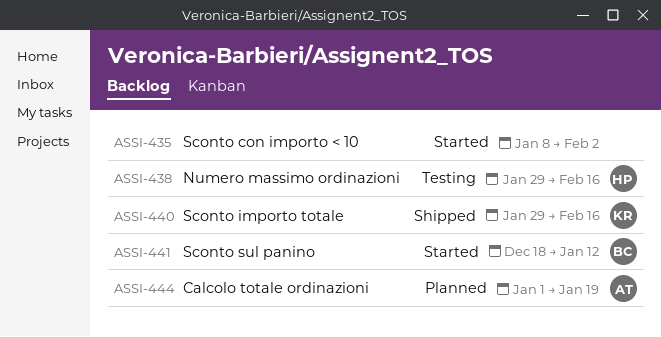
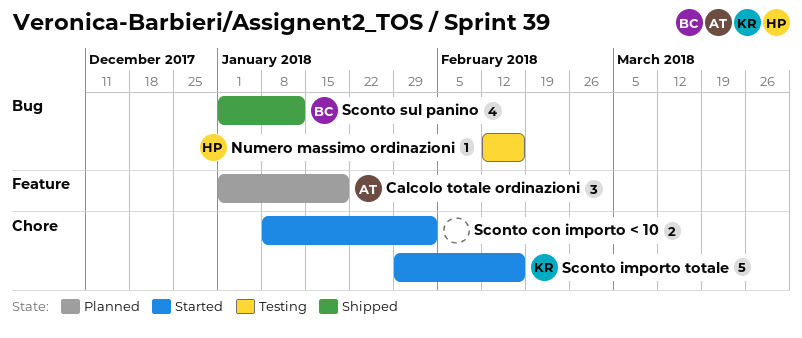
Numero massimo ordinazioni, start: Jan 29 -> Feb 12
Sconto importo totale, status: Shipped -> Started
Sconto sul panino, status: Started -> Shipped
Sconto sul panino, start: Dec 18 -> Jan 1

